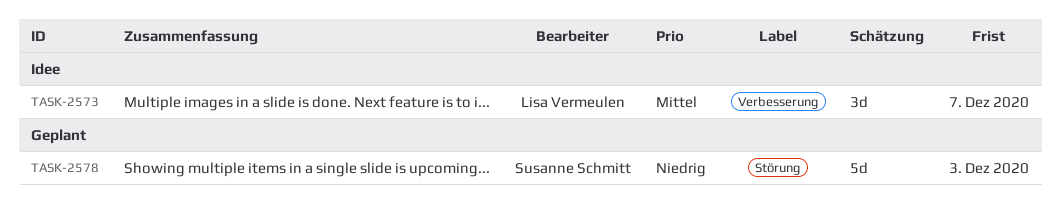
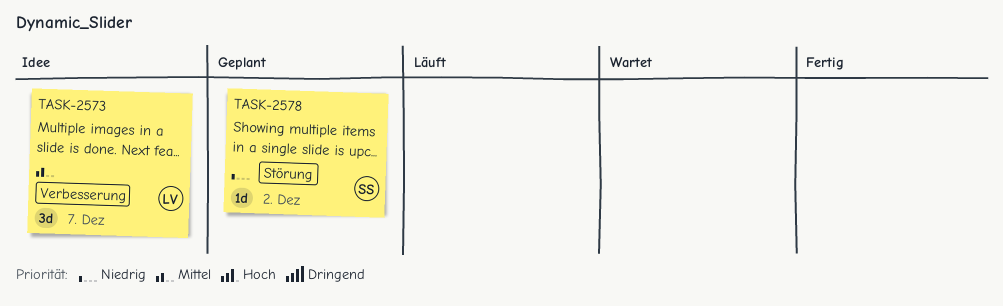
TASK-2578, estimate: 5d -> 1d
TASK-2578, due: Dec 3 -> Dec 2

